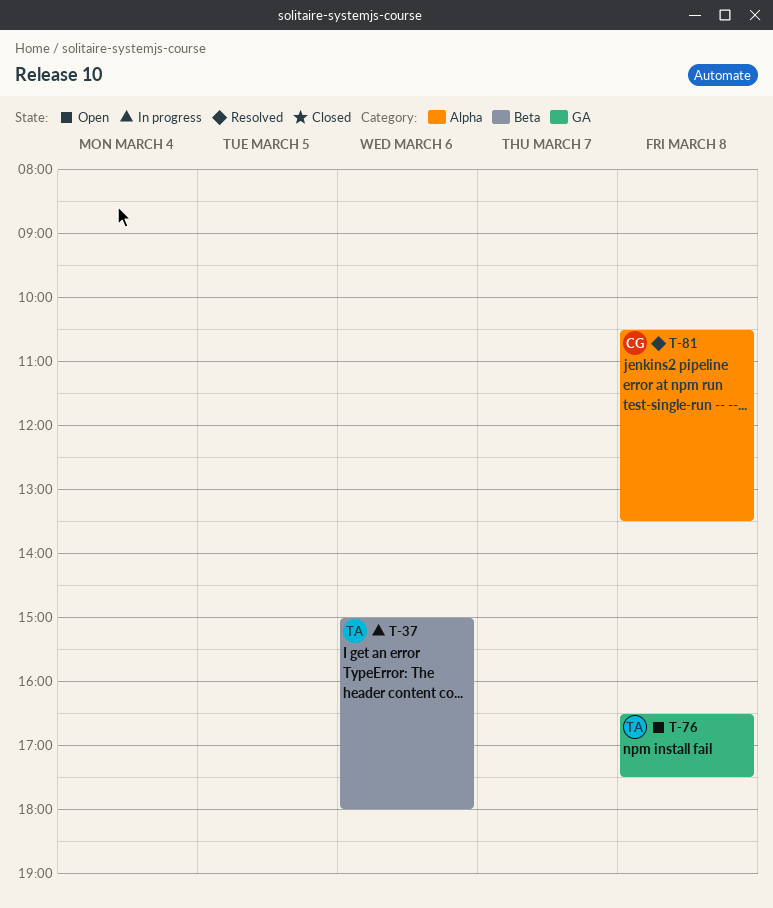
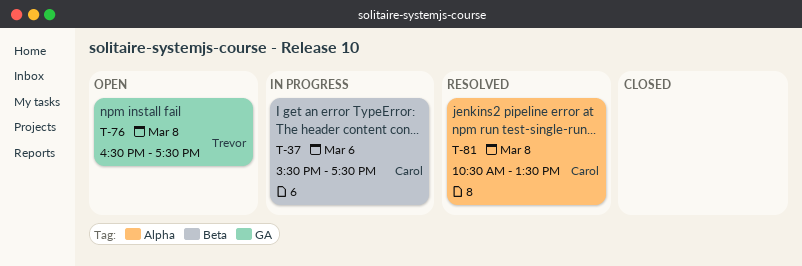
T-37, owner: Trevor -> Carol
T-37, begins: 15:00 -> 15:30
T-37, ends: 18:00 -> 17:30

